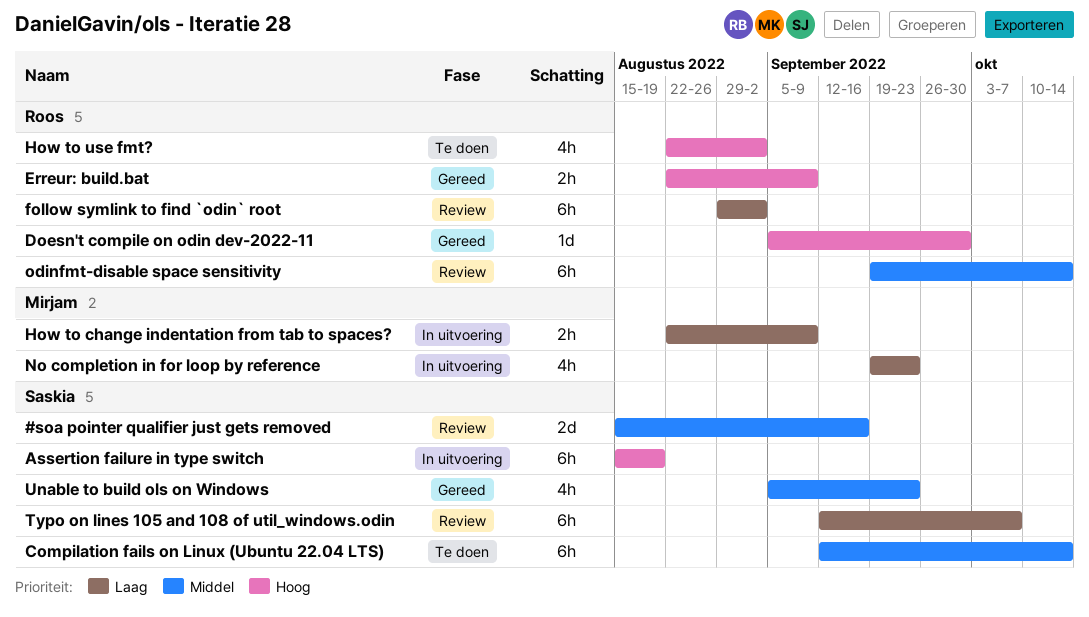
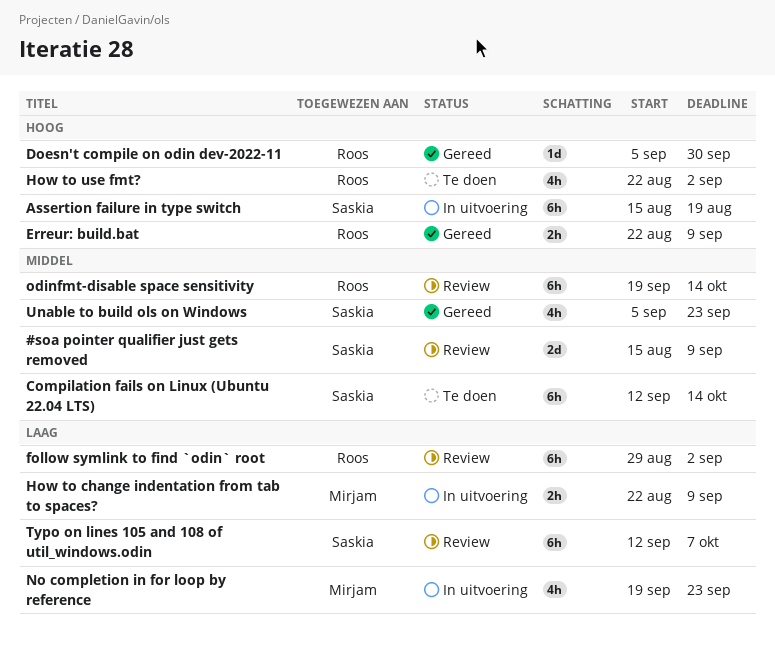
#soa pointer qualifier just gets removed, due: Sep 16 -> Sep 9

